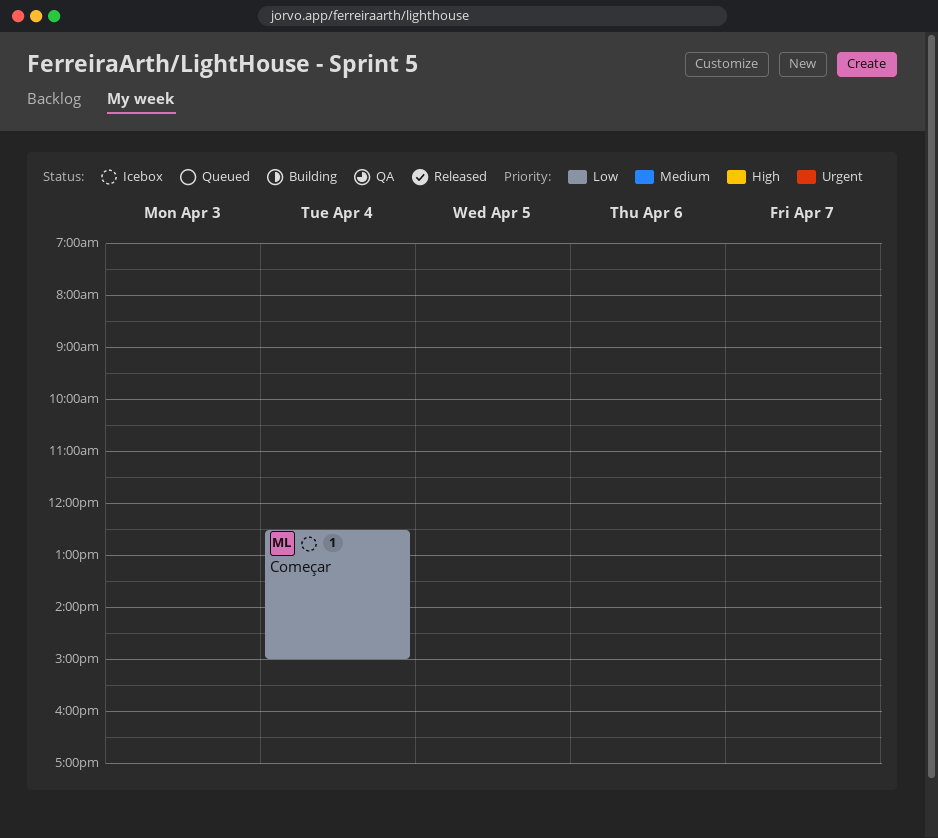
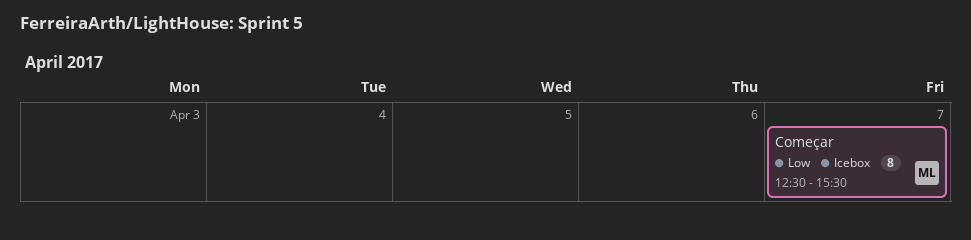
Começar, estimate: 1 -> 8
Começar, day: Apr 4 -> Apr 7
Começar, ends: 15:00 -> 15:30

